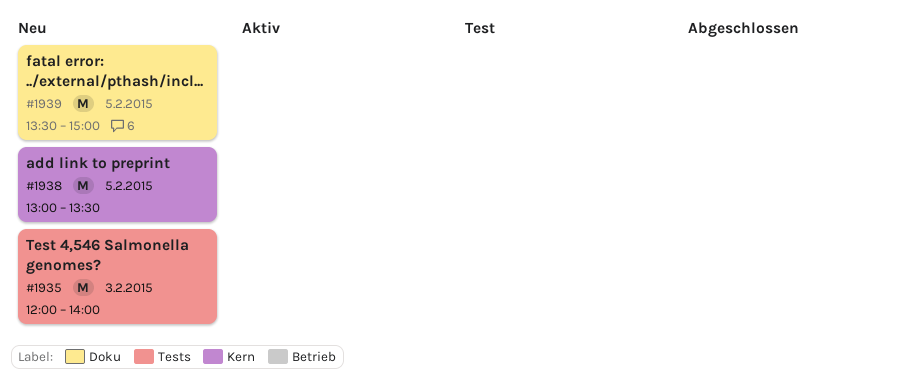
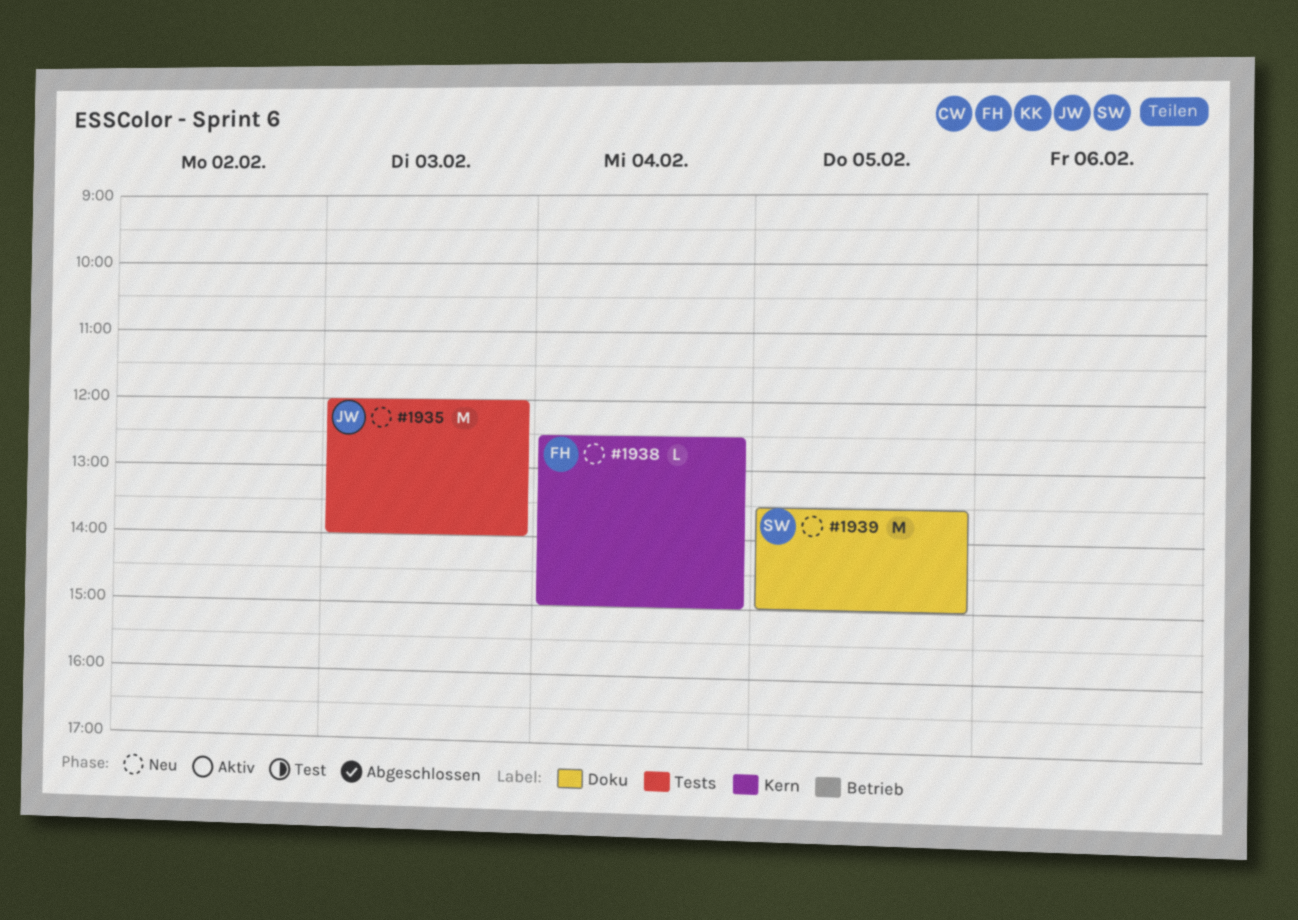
#1938, estimate: M -> L
#1938, day: Feb 5 -> Feb 4
#1938, begins: 13:00 -> 12:30
#1938, ends: 13:30 -> 15:00

